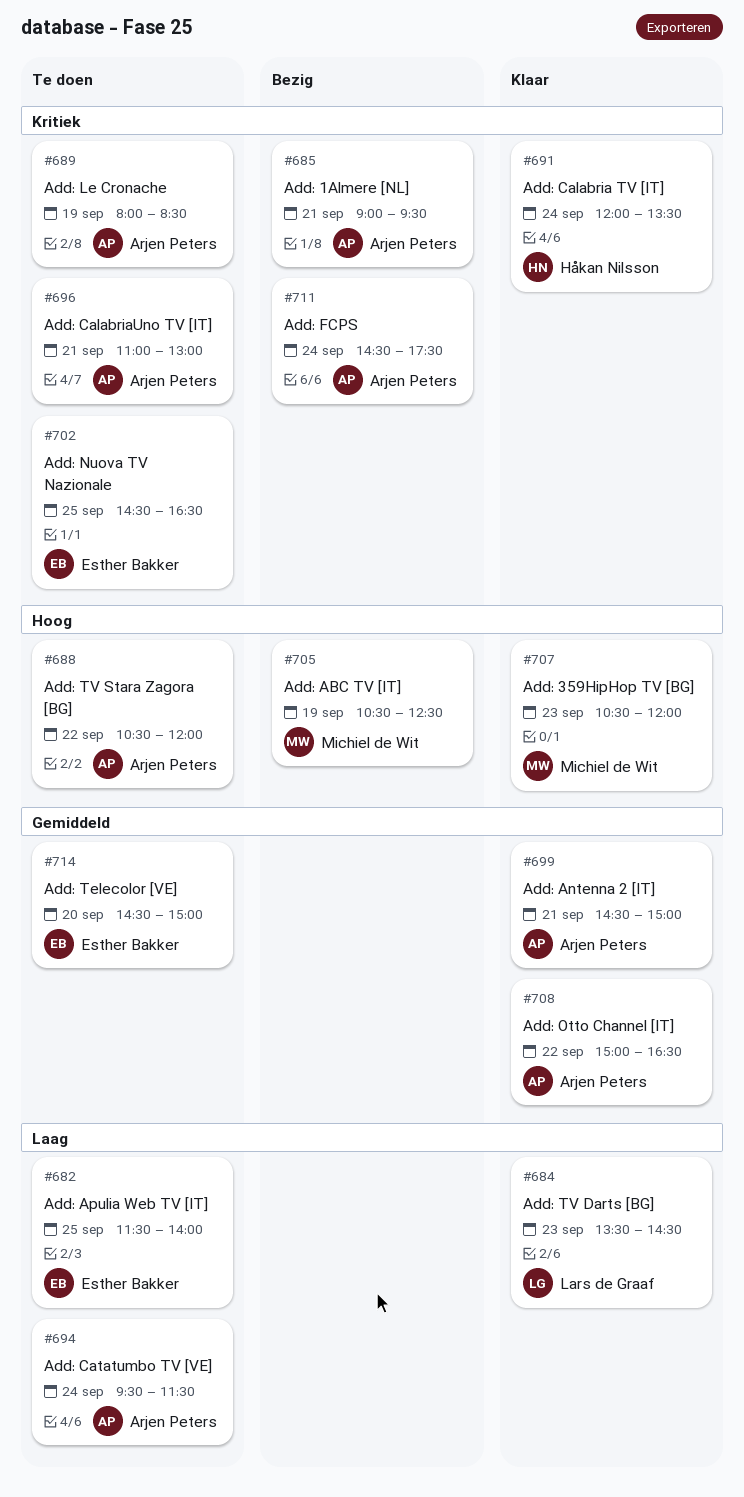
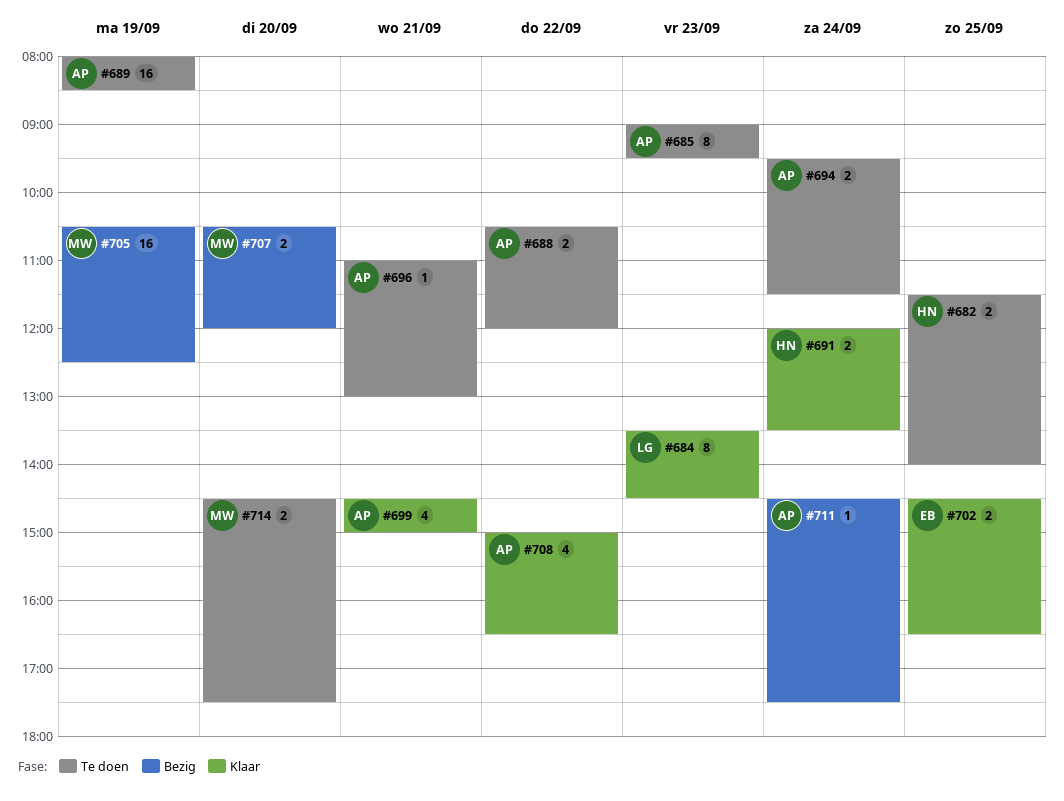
#682, owner: Esther Bakker -> Håkan Nilsson
#685, status: Bezig -> Te doen
#685, day: Sep 21 -> Sep 23
#702, status: Te doen -> Klaar
#707, status: Klaar -> Bezig
#707, day: Sep 23 -> Sep 20
#714, owner: Esther Bakker -> Michiel de Wit
#714, ends: 15:00 -> 17:30

